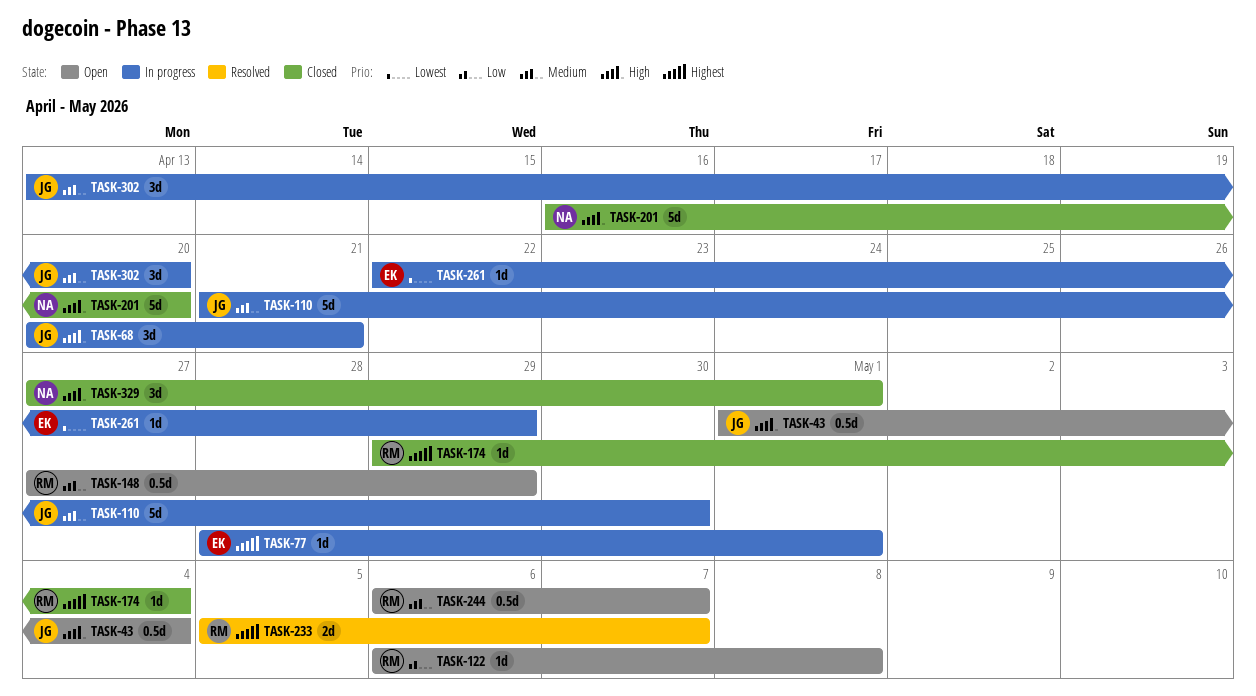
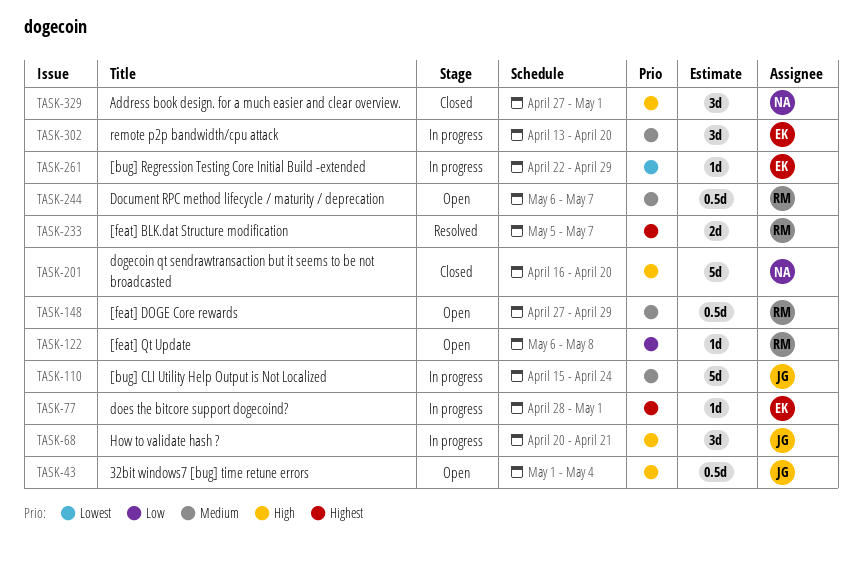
TASK-110, start: Apr 21 -> Apr 15
TASK-110, due: Apr 30 -> Apr 24
TASK-174: present -> none
TASK-302, owner: JG -> EK

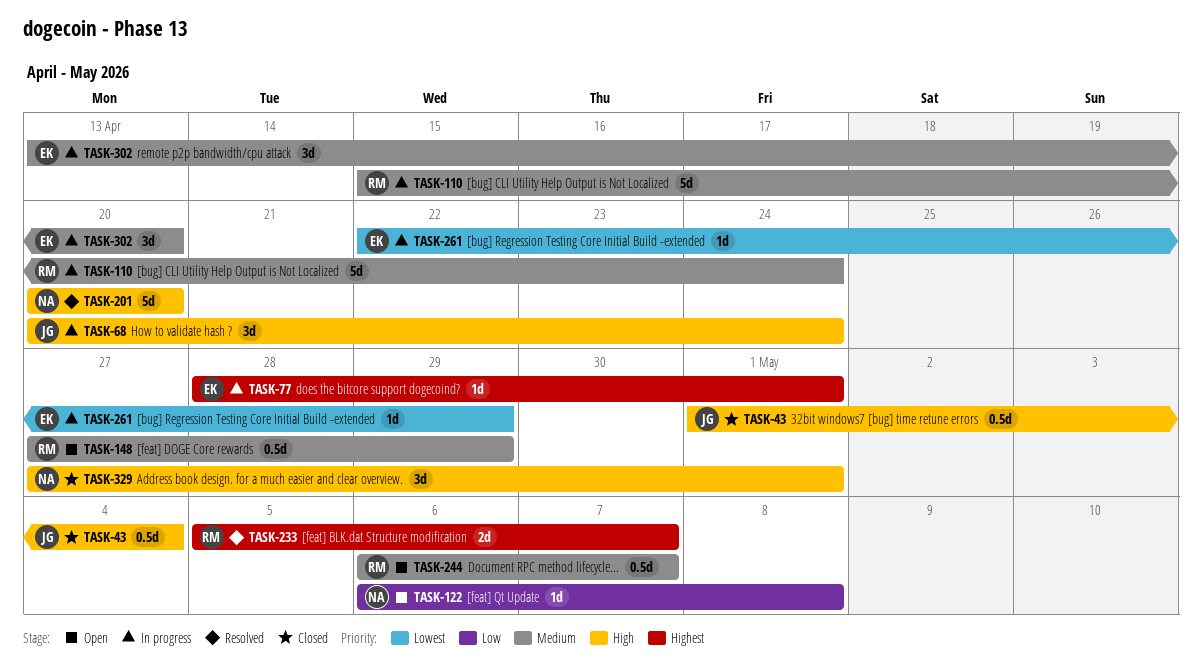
TASK-43, status: Open -> Closed
TASK-68, due: Apr 21 -> Apr 24
TASK-110, owner: JG -> RM
TASK-122, owner: RM -> NA
TASK-201, status: Closed -> Resolved
TASK-201, start: Apr 16 -> Apr 20

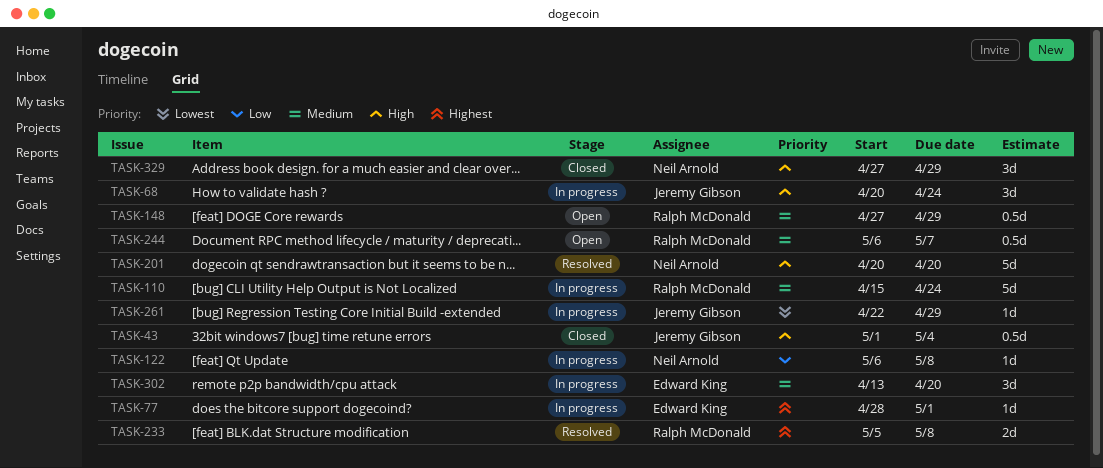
TASK-122, status: Open -> In progress
TASK-233, due: May 7 -> May 8
TASK-261, owner: Edward King -> Jeremy Gibson
TASK-329, due: May 1 -> Apr 29

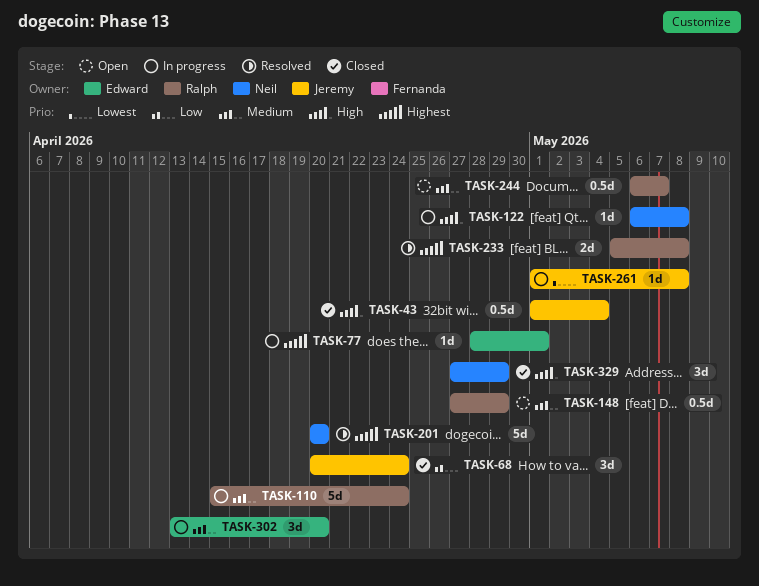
TASK-68, status: In progress -> Closed
TASK-68, priority: High -> Low
TASK-122, priority: Low -> High
TASK-201, priority: High -> Highest
TASK-261, start: Apr 22 -> May 1
TASK-261, due: Apr 29 -> May 8

